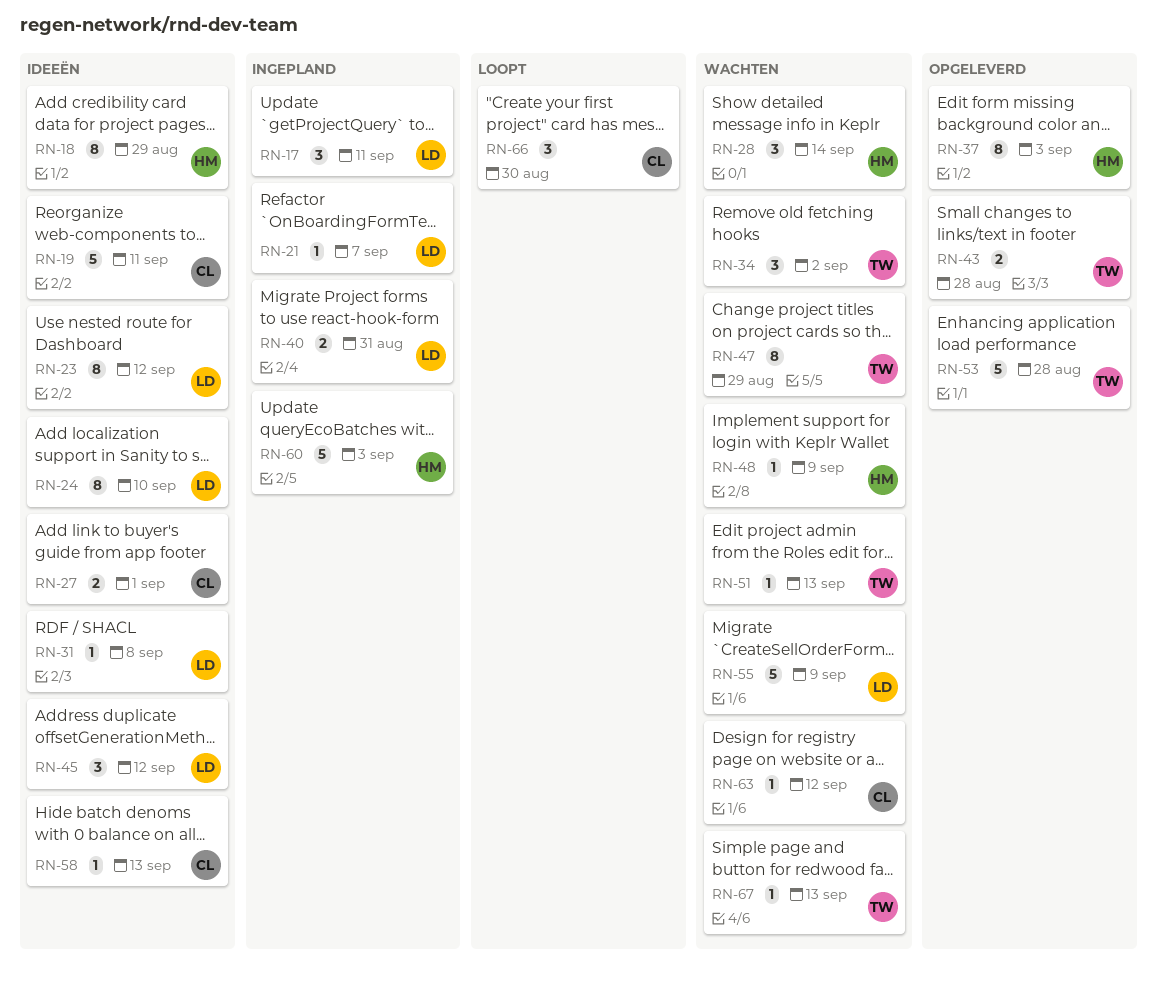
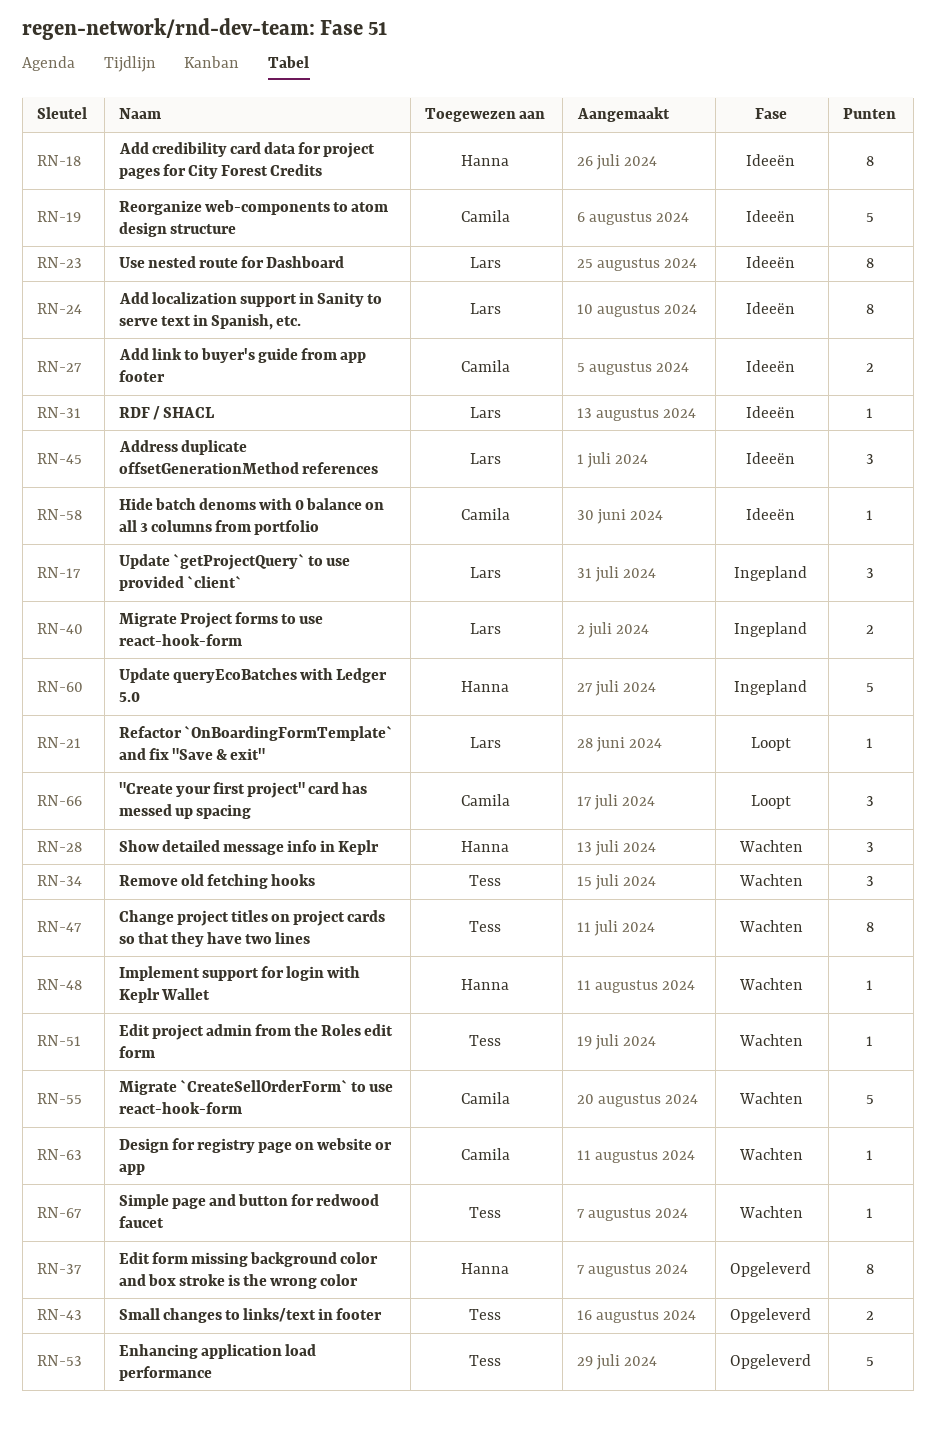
RN-21, status: Ingepland -> Loopt
RN-55, owner: Lars -> Camila

